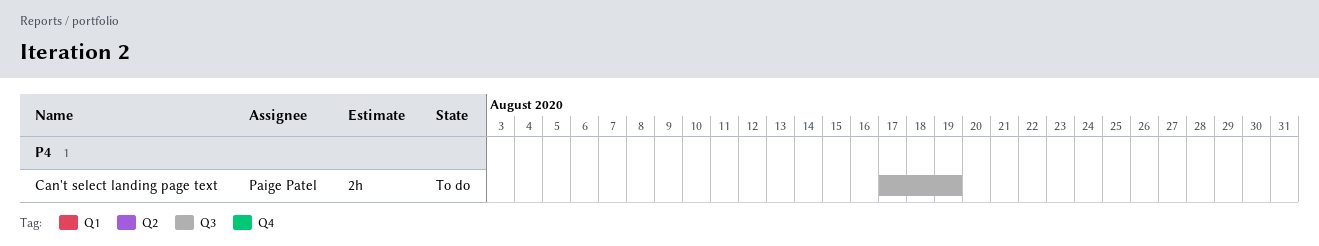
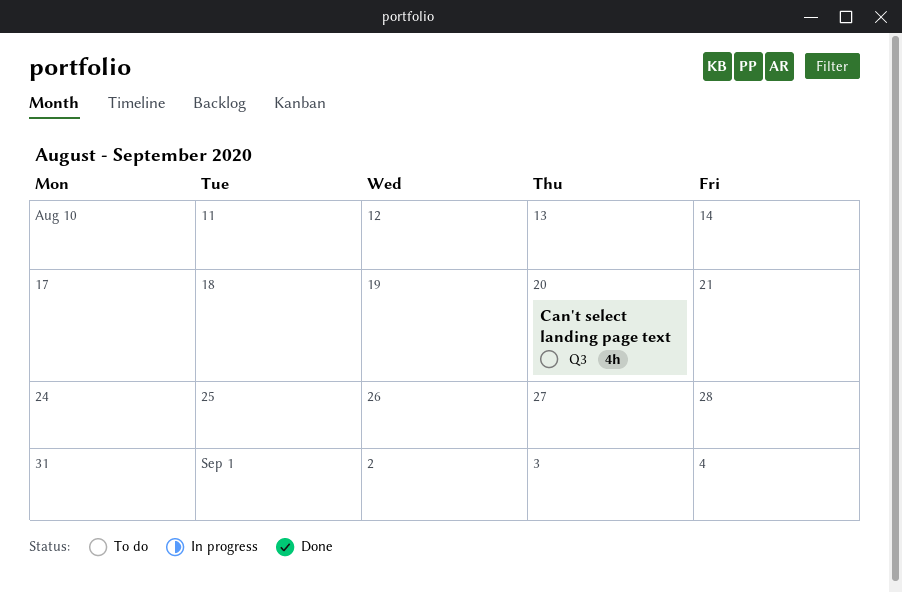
Can't select landing page text, estimate: 2h -> 4h
Can't select landing page text, due: Aug 19 -> Aug 20

